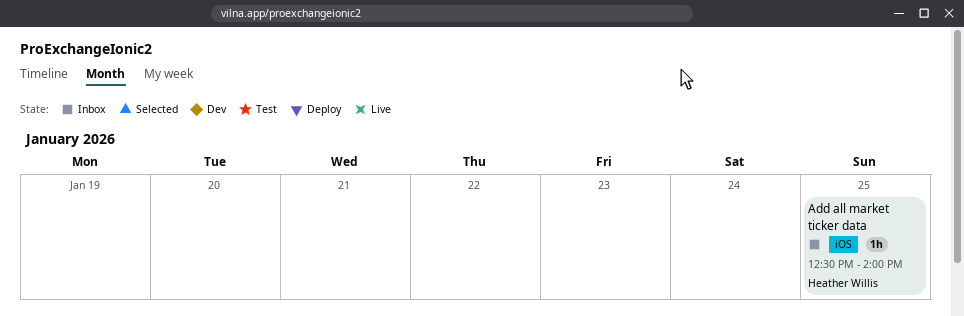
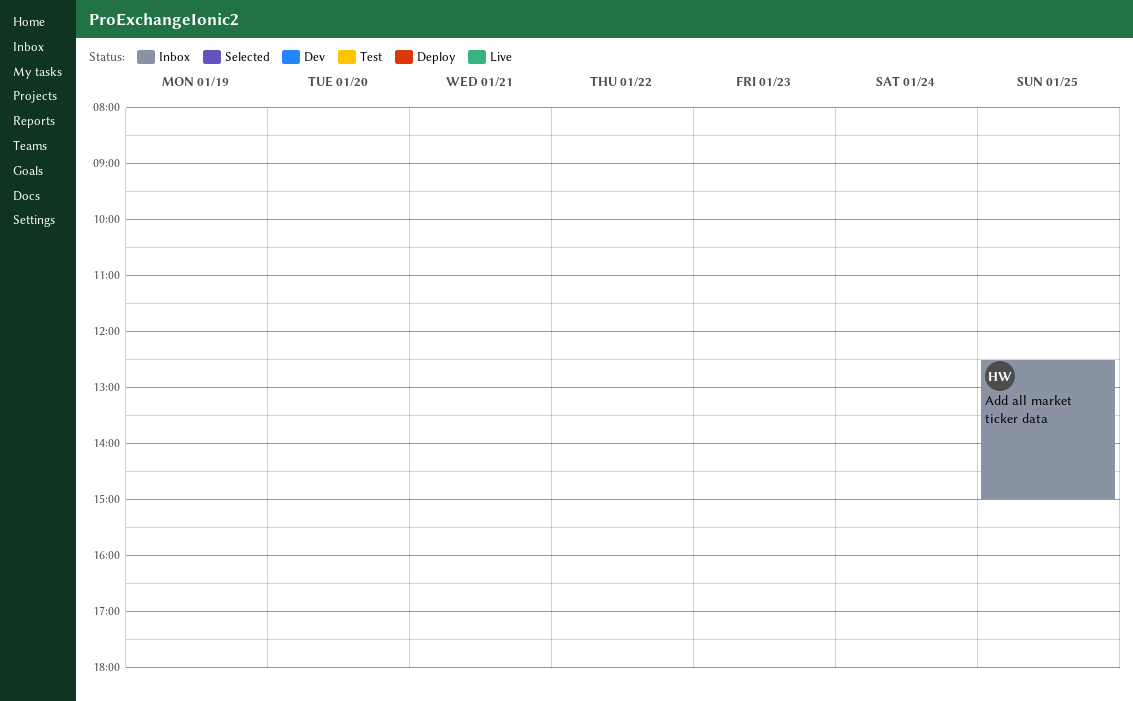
Add all market ticker data, ends: 14:00 -> 15:00

